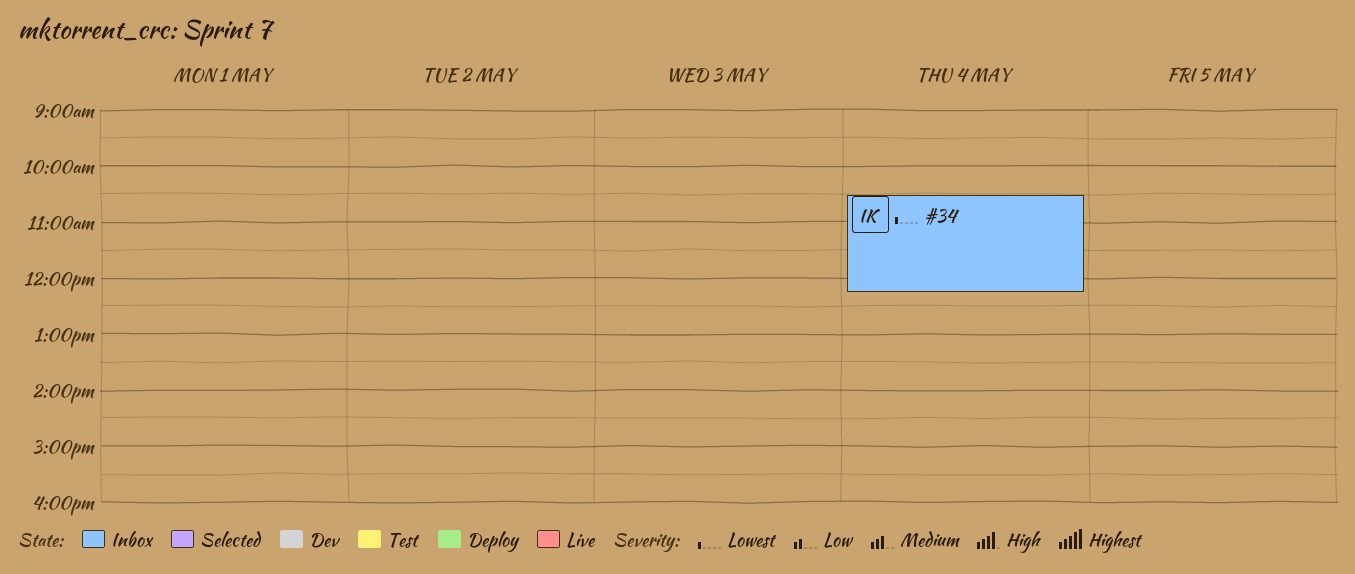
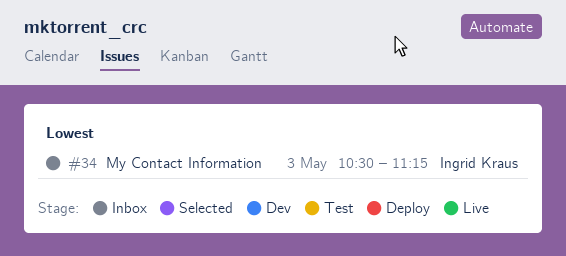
#34, day: May 4 -> May 3
#34, ends: 12:15 -> 11:15

